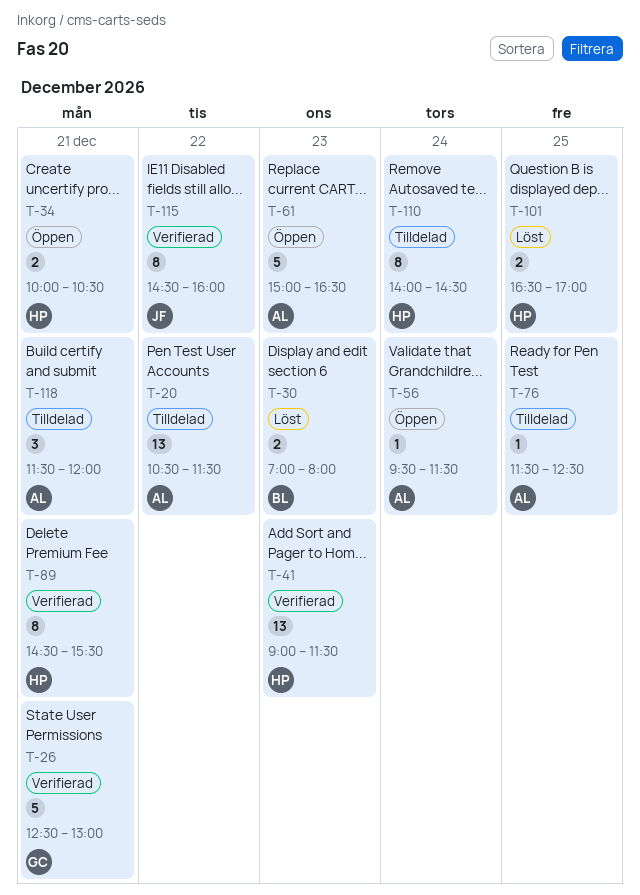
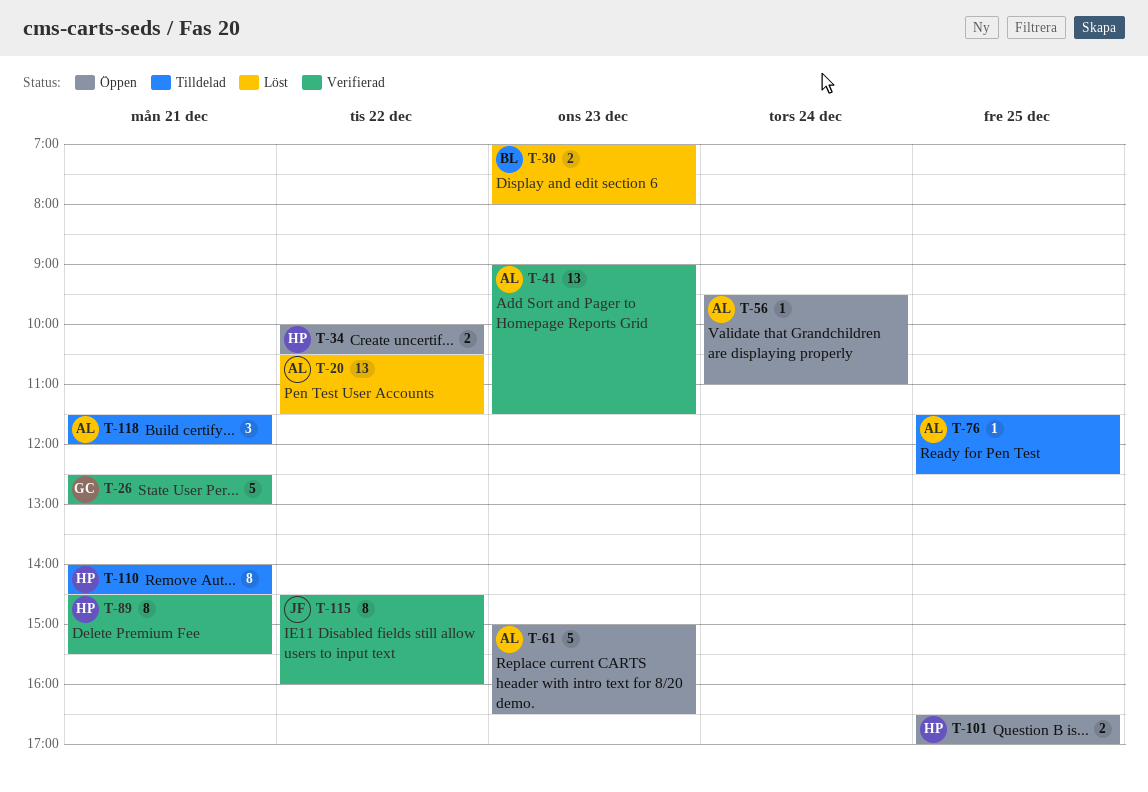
T-20, status: Tilldelad -> Löst
T-34, day: Dec 21 -> Dec 22
T-41, owner: HP -> AL
T-56, ends: 11:30 -> 11:00
T-101, status: Löst -> Öppen
T-110, day: Dec 24 -> Dec 21

